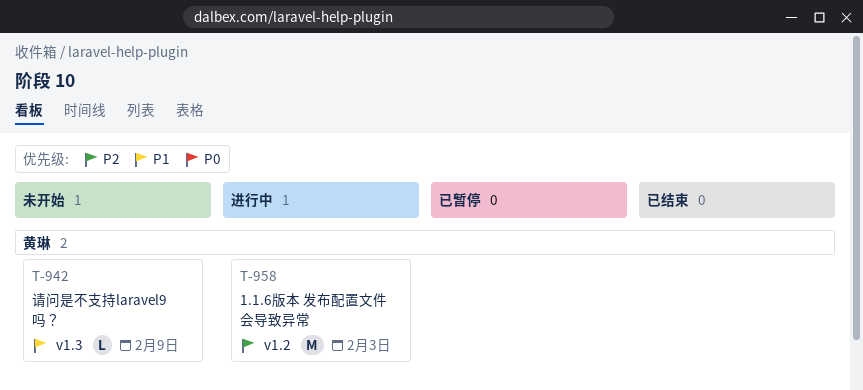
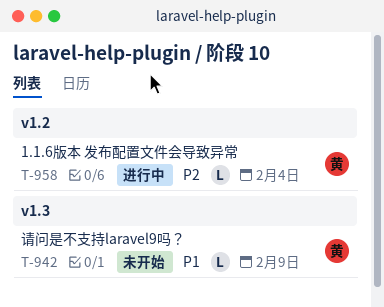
T-958, estimate: M -> L
T-958, due: Feb 3 -> Feb 4

